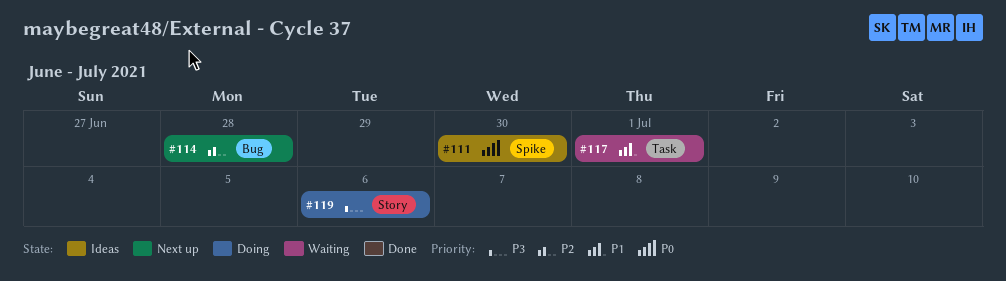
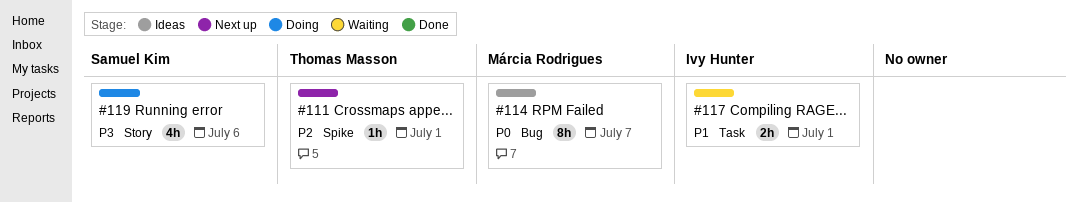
#111, status: Ideas -> Next up
#111, priority: P0 -> P2
#111, due: Jun 30 -> Jul 1
#114, status: Next up -> Ideas
#114, priority: P2 -> P0
#114, due: Jun 28 -> Jul 7

